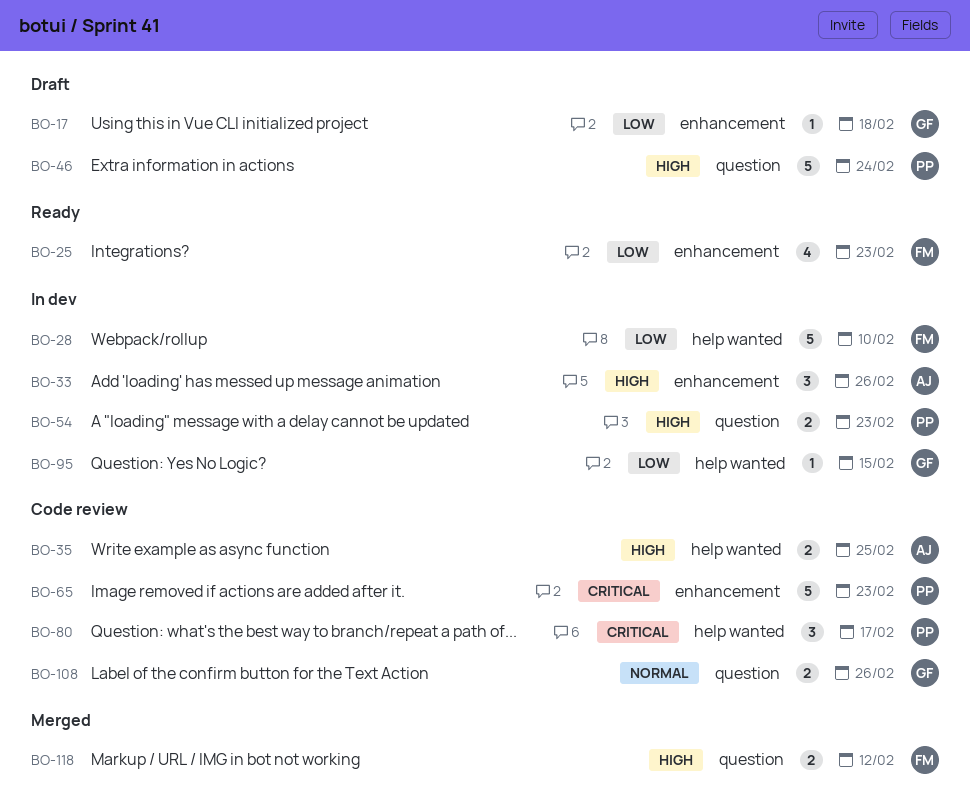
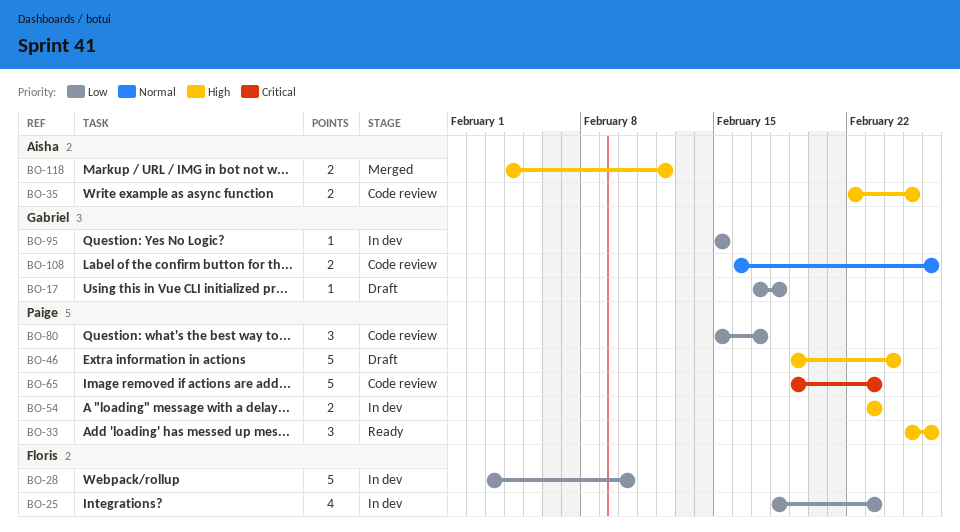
BO-25, status: Ready -> In dev
BO-33, status: In dev -> Ready
BO-33, owner: Aisha -> Paige
BO-80, priority: Critical -> Low
BO-118, owner: Floris -> Aisha

